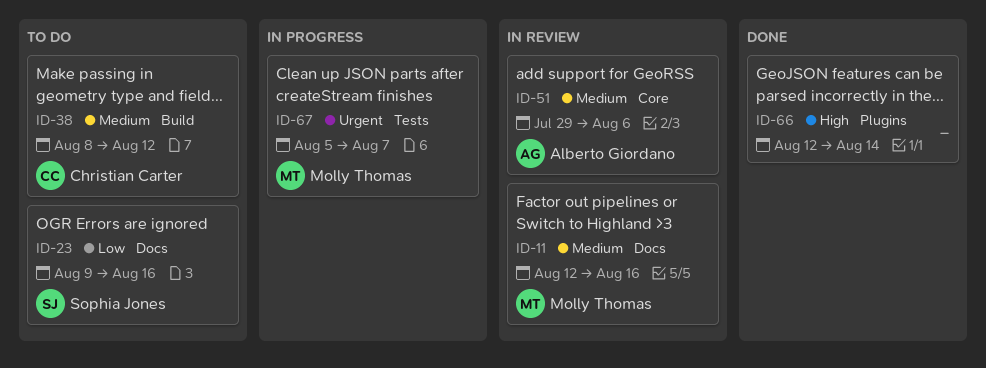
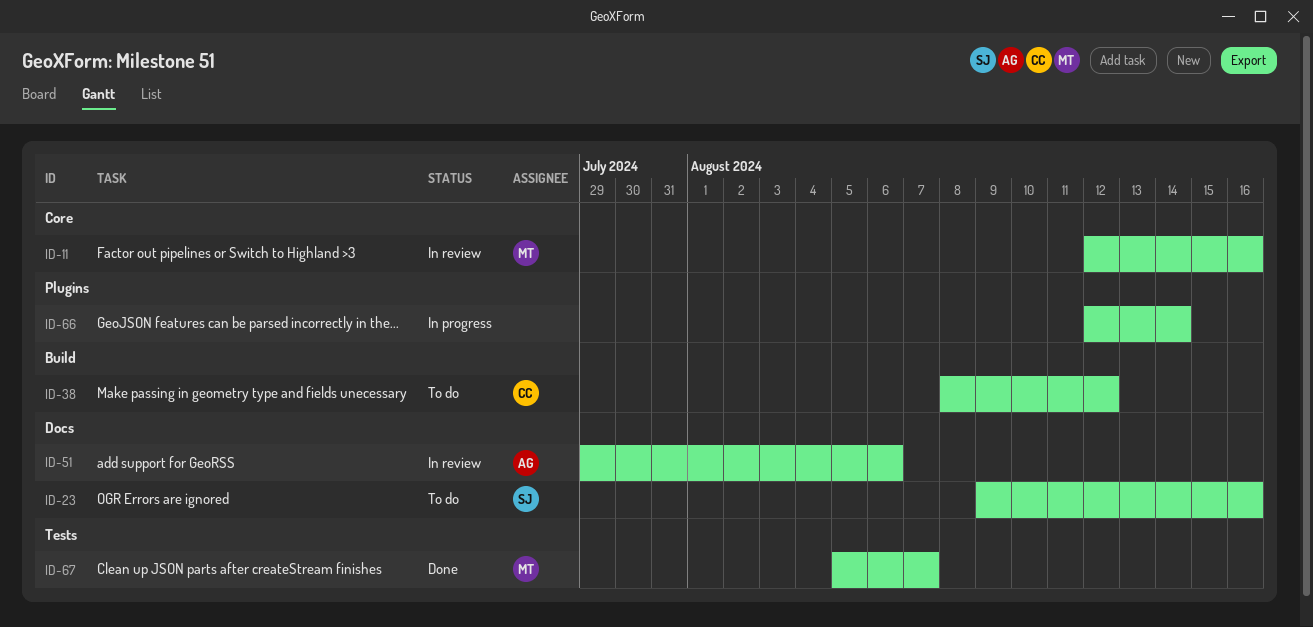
ID-11, label: Docs -> Core
ID-51, label: Core -> Docs
ID-66, status: Done -> In progress
ID-67, status: In progress -> Done

